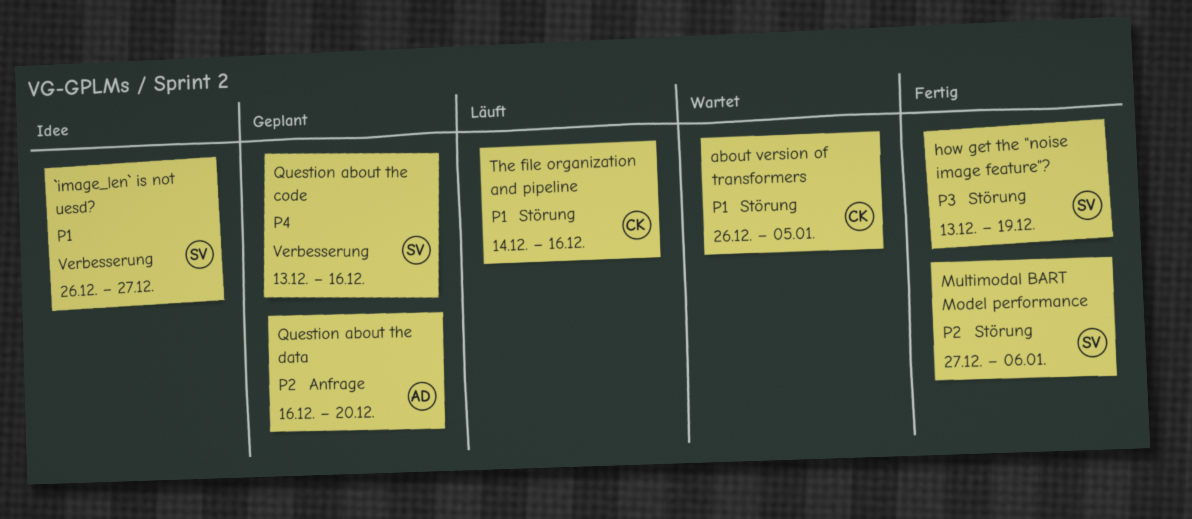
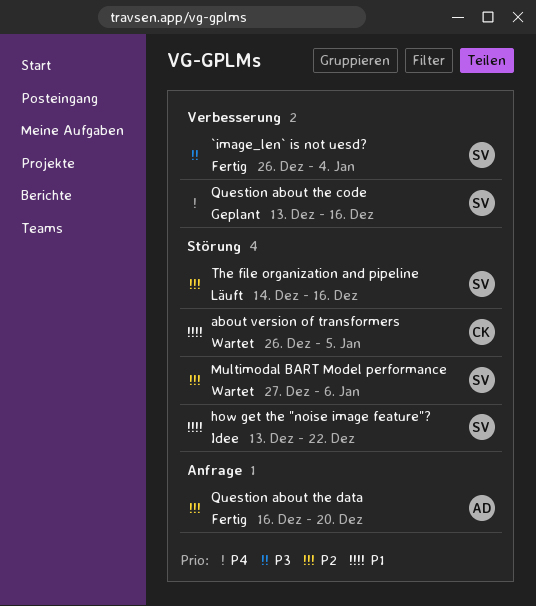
`image_len` is not uesd?, status: Idee -> Fertig
`image_len` is not uesd?, priority: P1 -> P3
`image_len` is not uesd?, due: Dec 27 -> Jan 4
how get the "noise image feature"?, status: Fertig -> Idee
how get the "noise image feature"?, priority: P3 -> P1
how get the "noise image feature"?, due: Dec 19 -> Dec 22
Multimodal BART Model performance, status: Fertig -> Wartet
Question about the data, status: Geplant -> Fertig
The file organization and pipeline, owner: CK -> SV
The file organization and pipeline, priority: P1 -> P2

